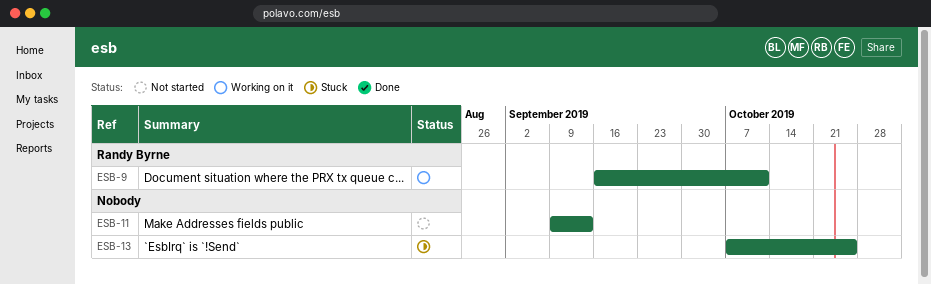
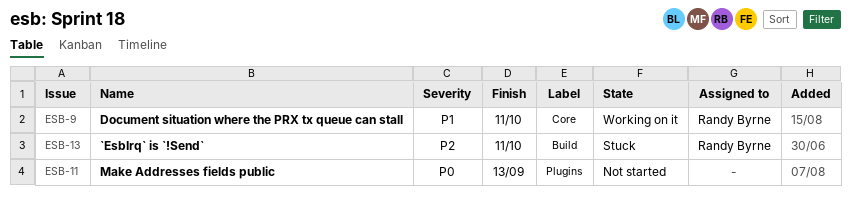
ESB-13, owner: none -> Randy Byrne
ESB-13, due: Oct 25 -> Oct 11

